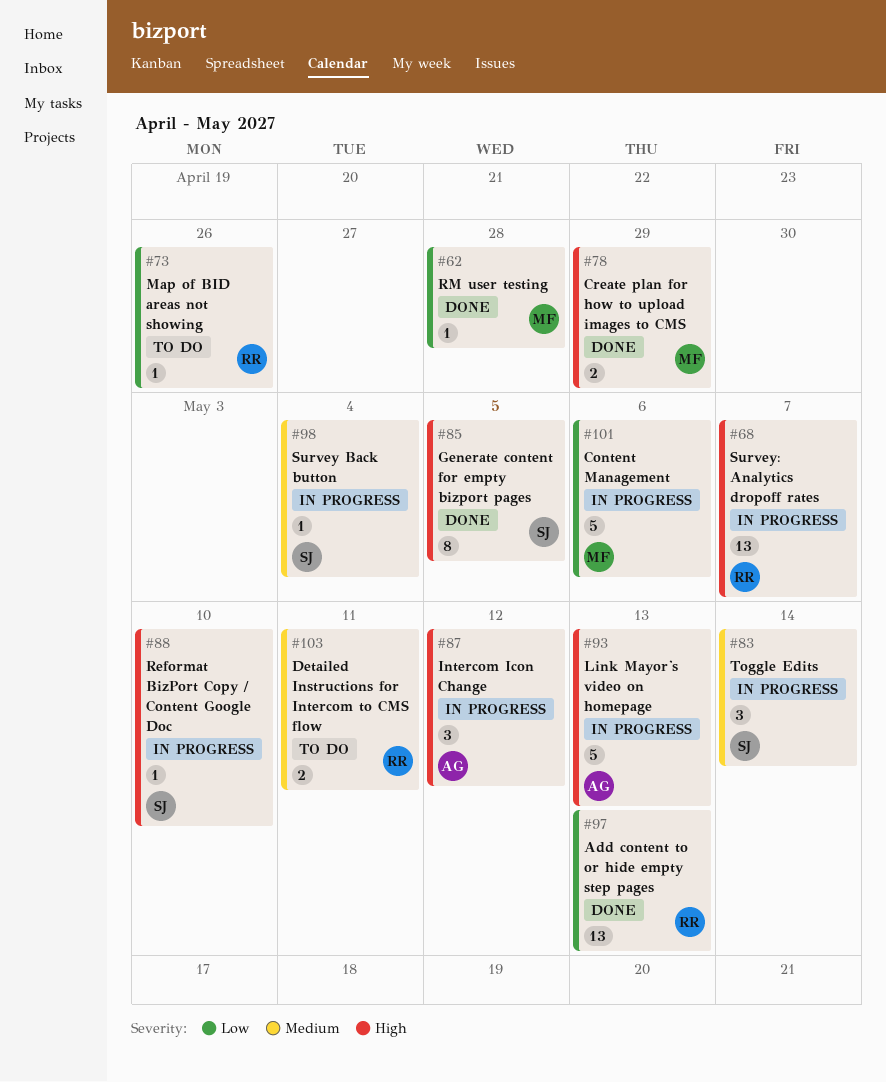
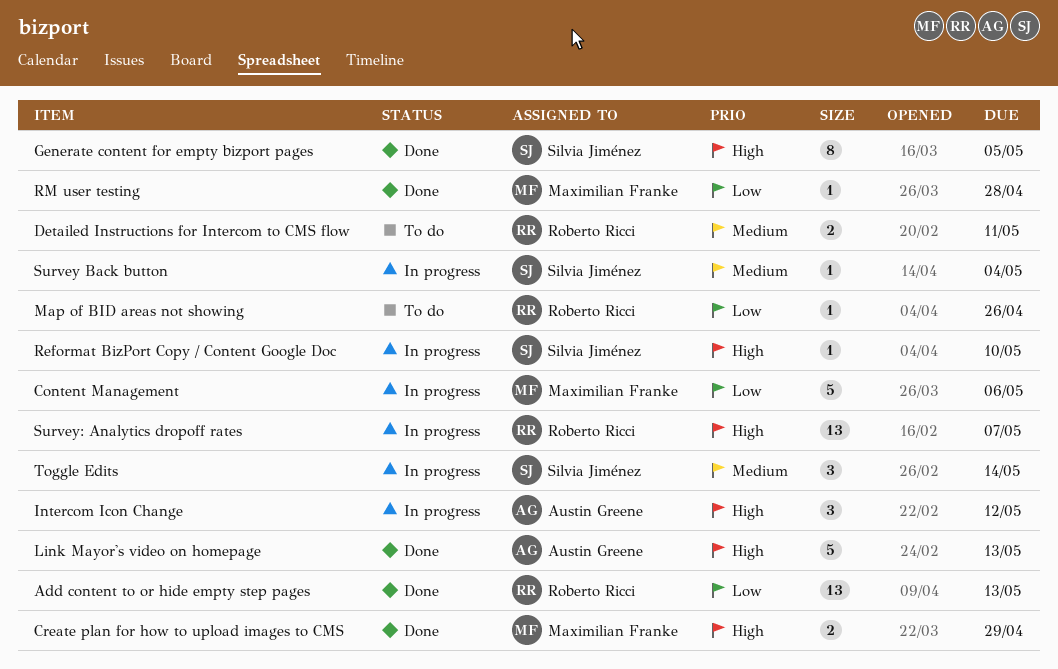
Link Mayor's video on homepage, status: In progress -> Done

